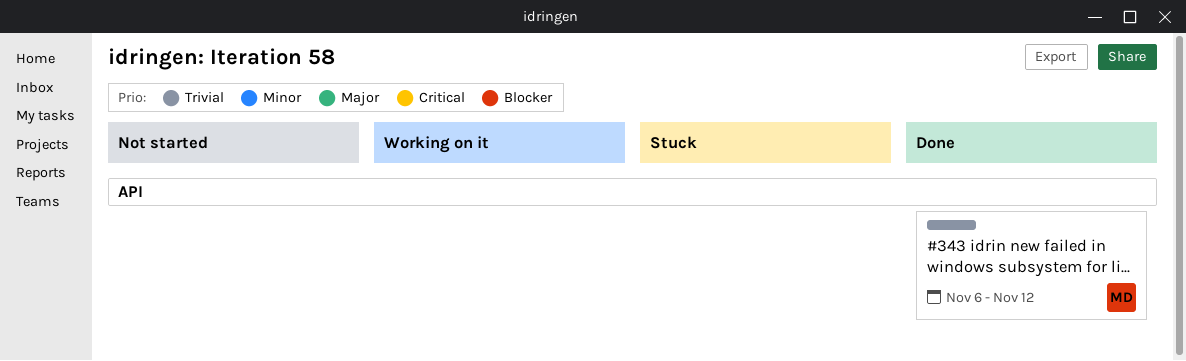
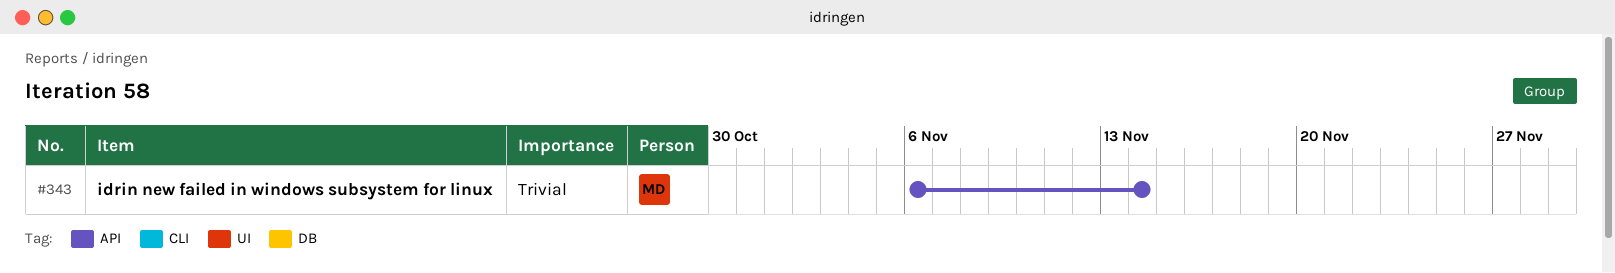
#343, due: Nov 12 -> Nov 14

